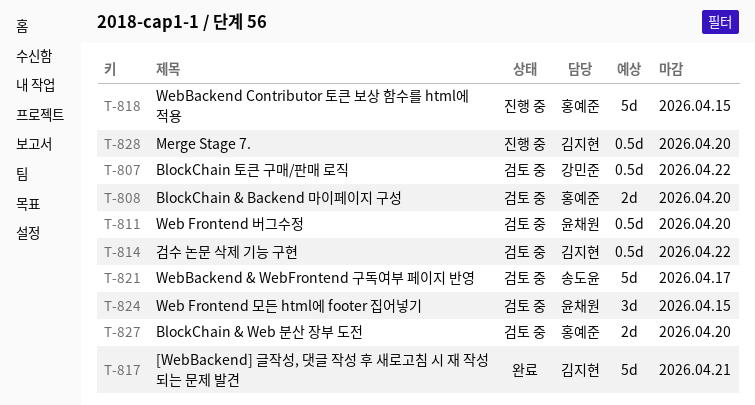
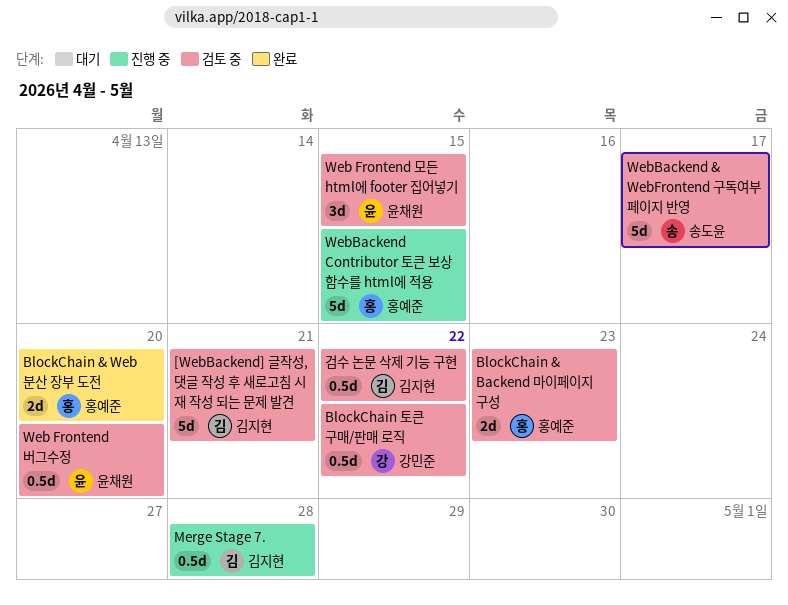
[WebBackend] 글작성, 댓글 작성 후 새로고침 시 재 작성 되는 문제 발견, status: 완료 -> 검토 중
BlockChain & Backend 마이페이지 구성, due: Apr 20 -> Apr 23
BlockChain & Web 분산 장부 도전, status: 검토 중 -> 완료
Merge Stage 7., due: Apr 20 -> Apr 28

